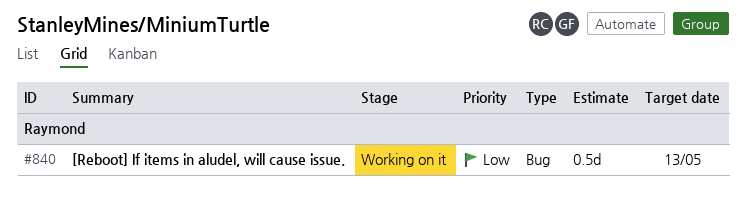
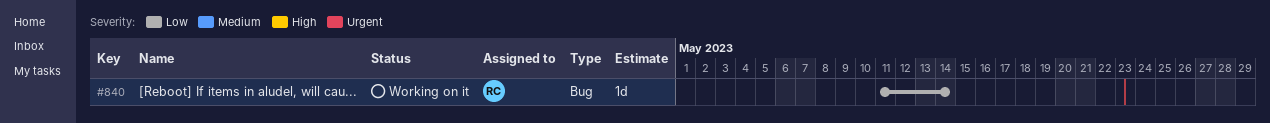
#840, estimate: 0.5d -> 1d
#840, due: May 13 -> May 14

